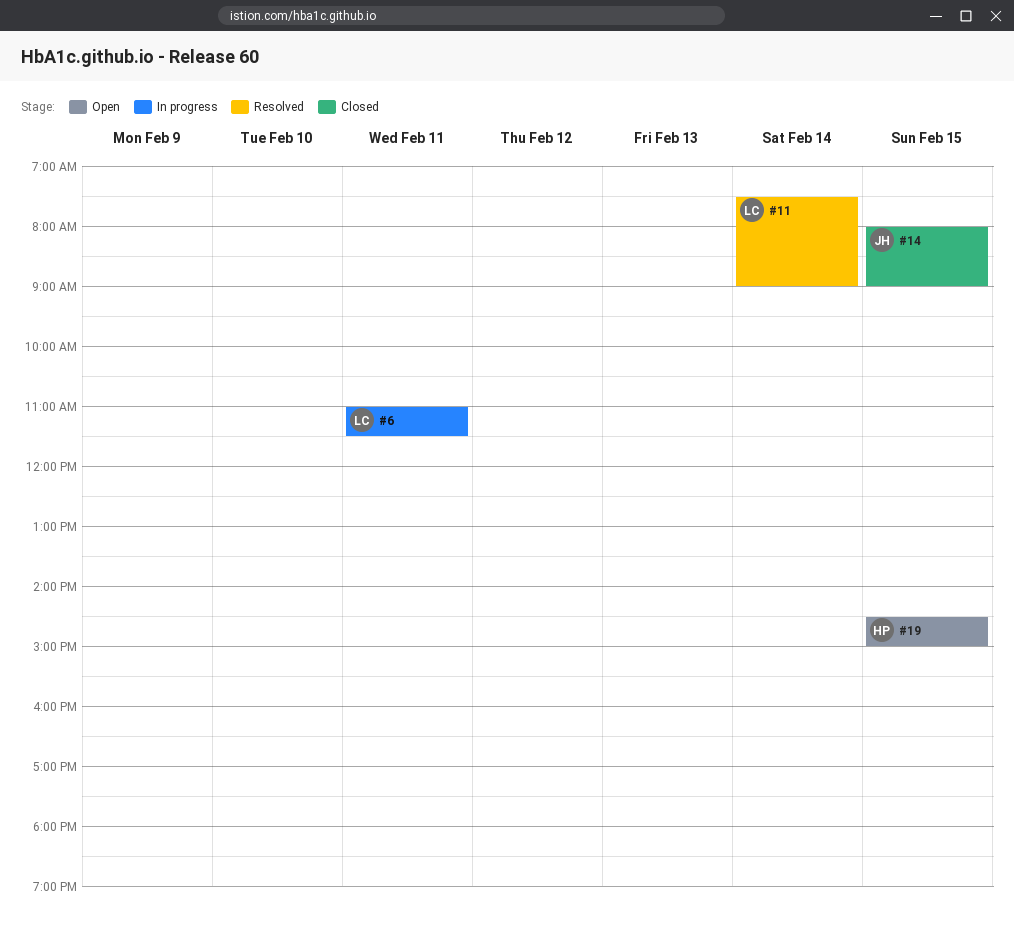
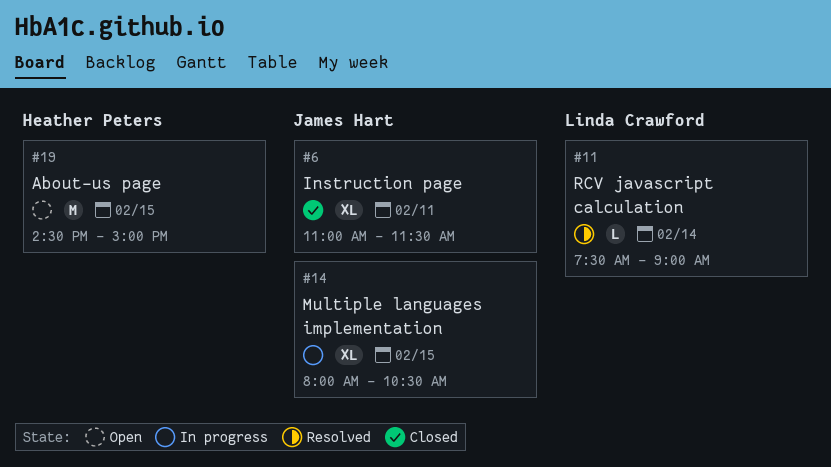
#6, status: In progress -> Closed
#6, owner: Linda Crawford -> James Hart
#14, status: Closed -> In progress
#14, ends: 09:00 -> 10:30

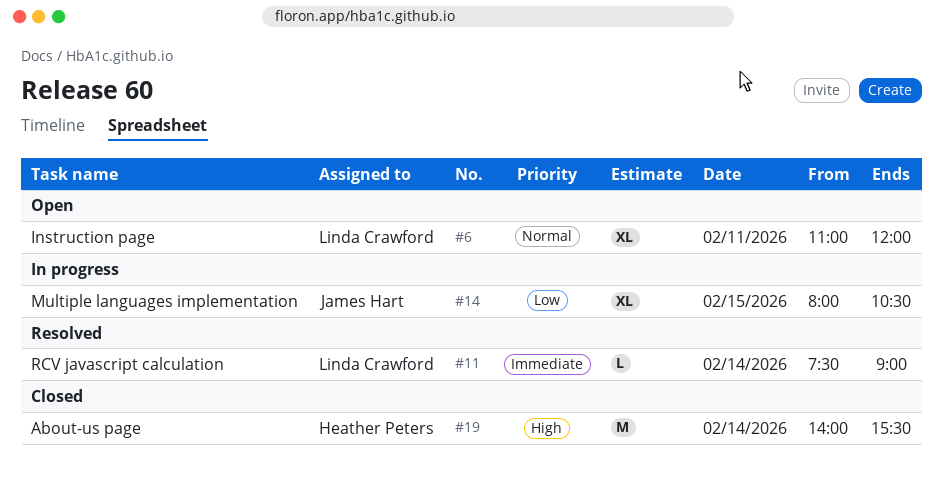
#6, status: Closed -> Open
#6, owner: James Hart -> Linda Crawford
#6, ends: 11:30 -> 12:00
#19, status: Open -> Closed
#19, day: Feb 15 -> Feb 14
#19, begins: 14:30 -> 14:00
#19, ends: 15:00 -> 15:30

